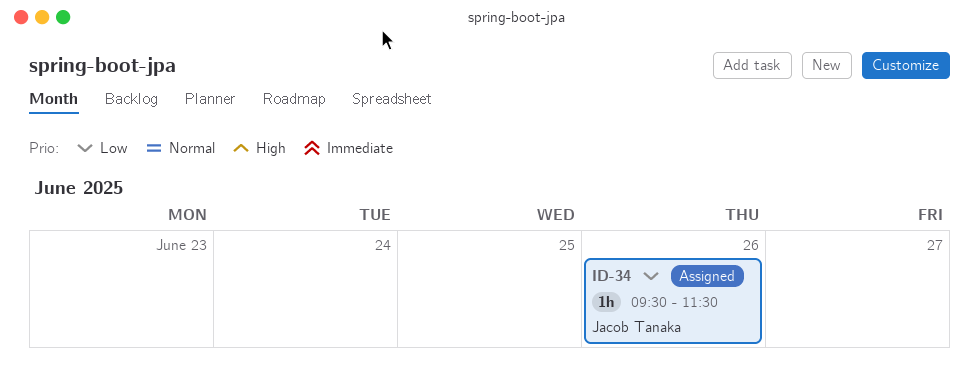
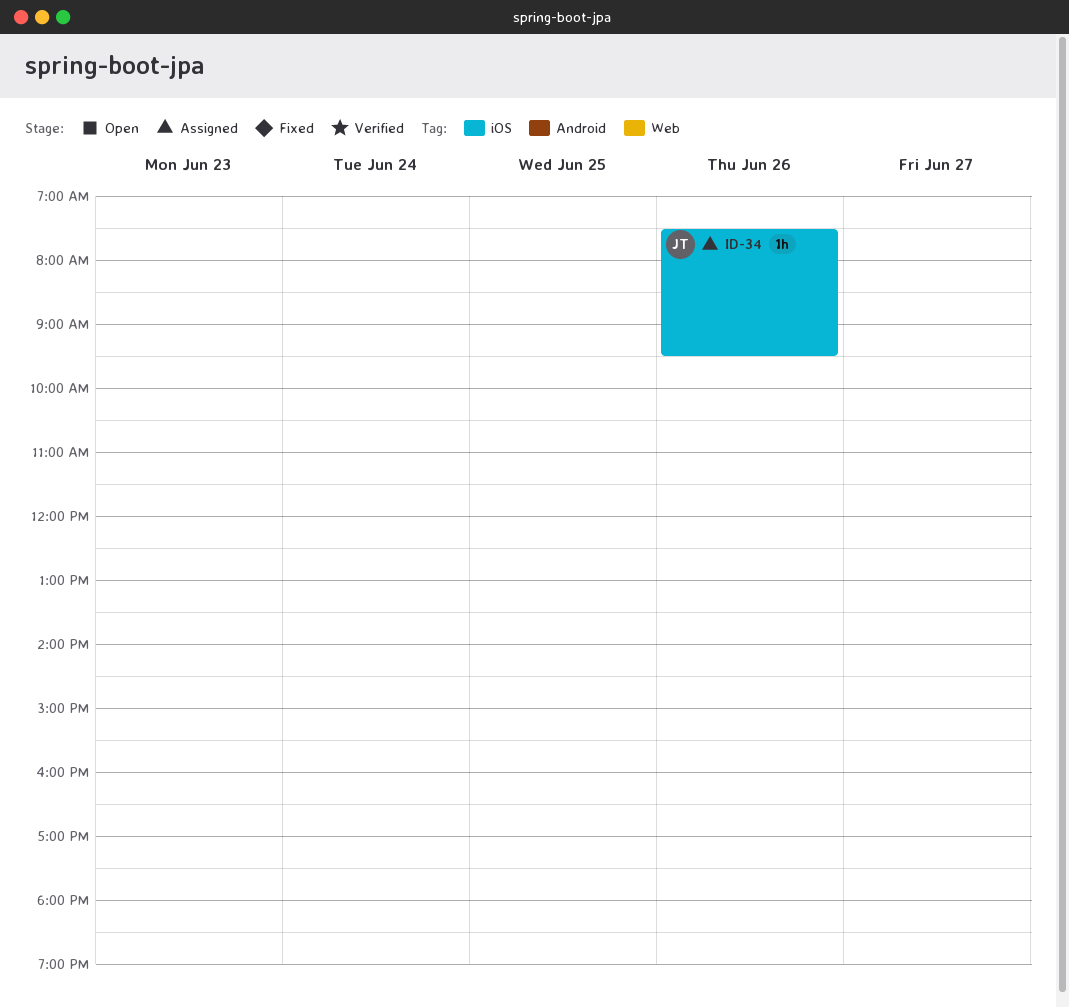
ID-34, begins: 09:30 -> 07:30
ID-34, ends: 11:30 -> 09:30

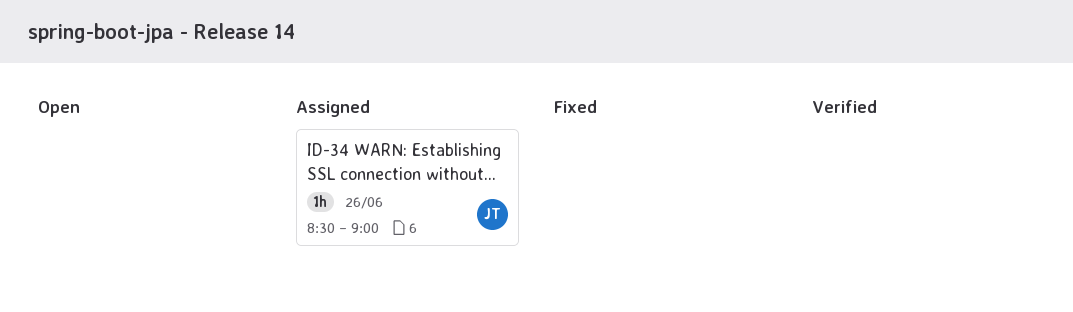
ID-34, begins: 07:30 -> 08:30
ID-34, ends: 09:30 -> 09:00

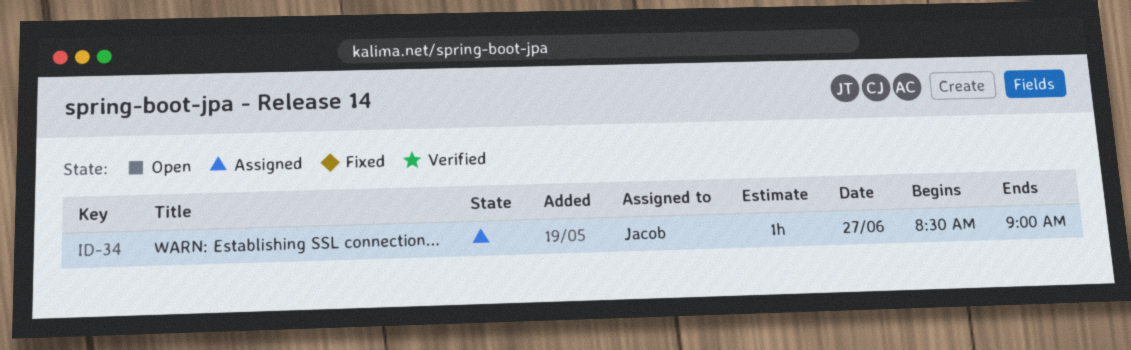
ID-34, day: Jun 26 -> Jun 27

